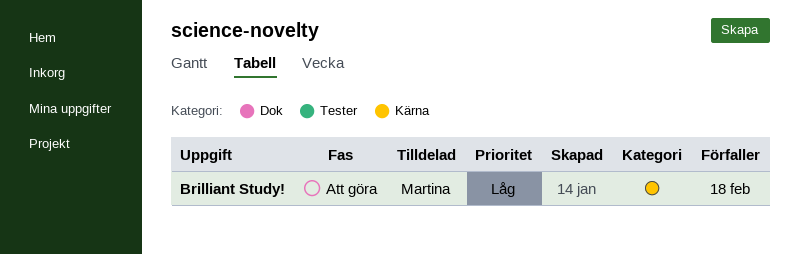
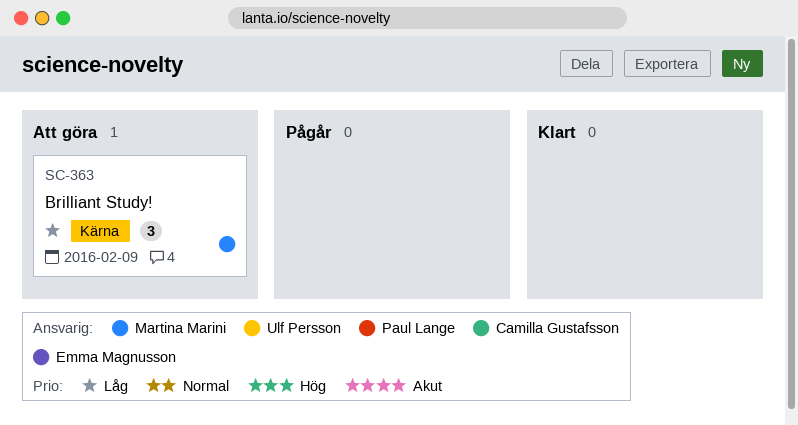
Brilliant Study!, due: Feb 18 -> Feb 9

